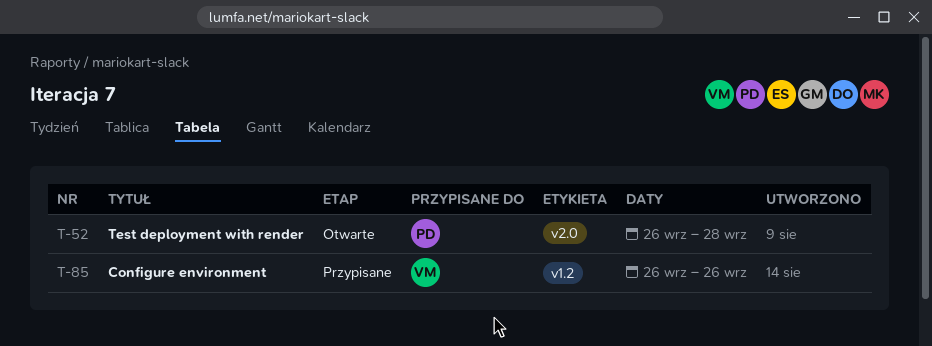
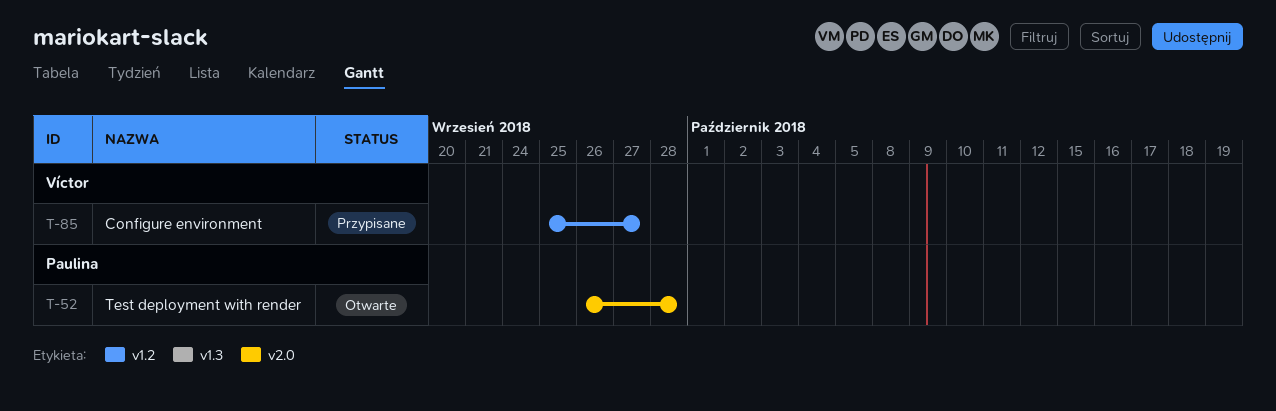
T-85, start: Sep 26 -> Sep 25
T-85, due: Sep 26 -> Sep 27

